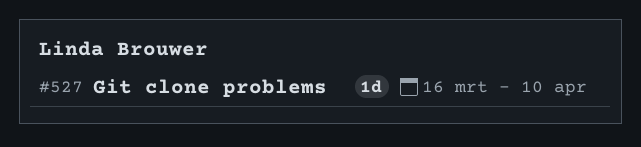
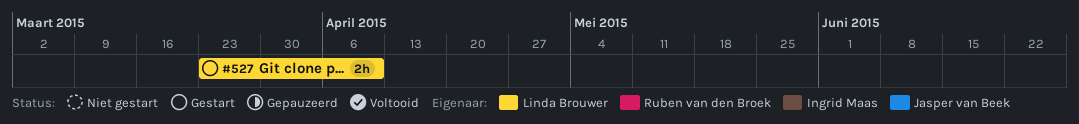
#527, estimate: 1d -> 2h
#527, start: Mar 16 -> Mar 23

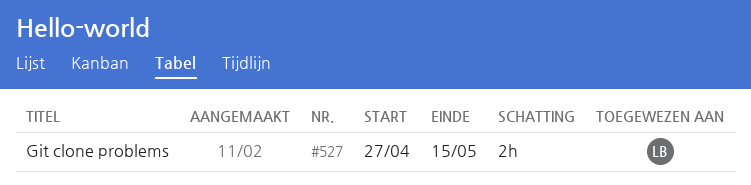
#527, start: Mar 23 -> Apr 27
#527, due: Apr 10 -> May 15

